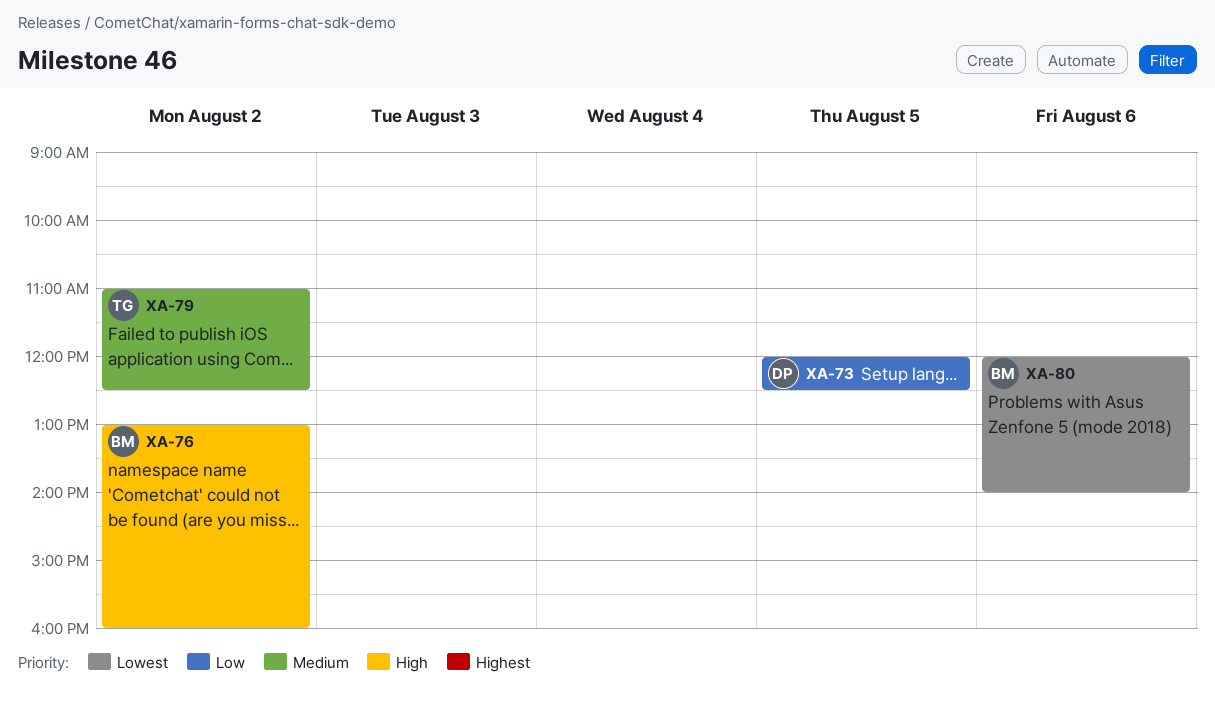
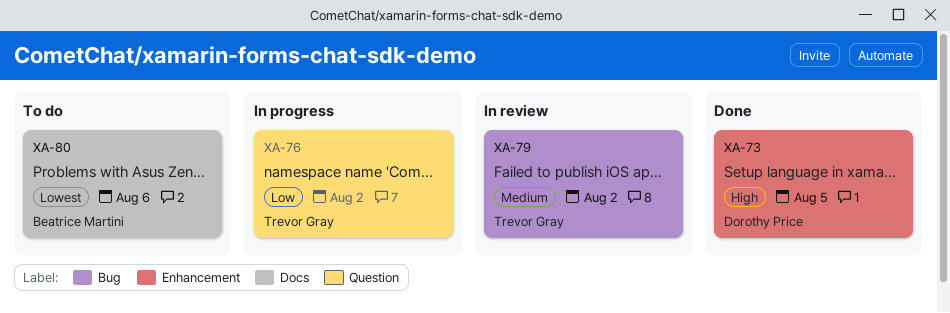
XA-73, priority: Low -> High
XA-76, owner: Beatrice Martini -> Trevor Gray
XA-76, priority: High -> Low

